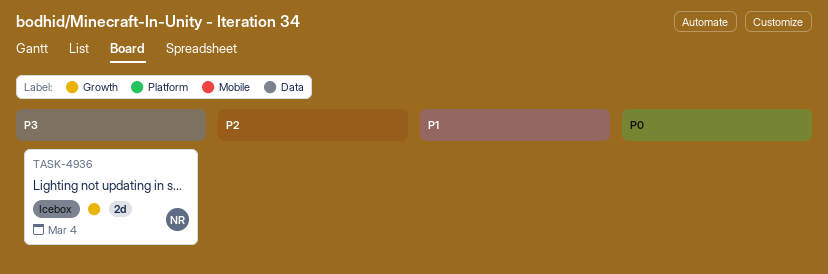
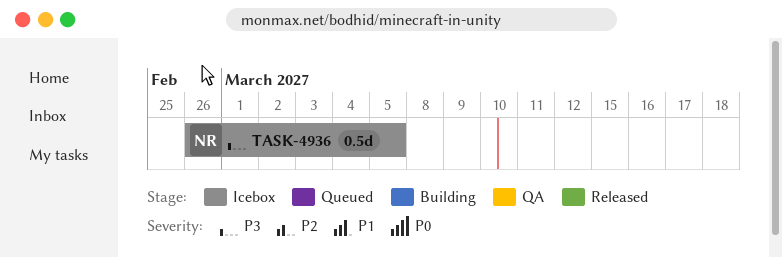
TASK-4936, estimate: 2d -> 0.5d
TASK-4936, due: Mar 4 -> Mar 5

